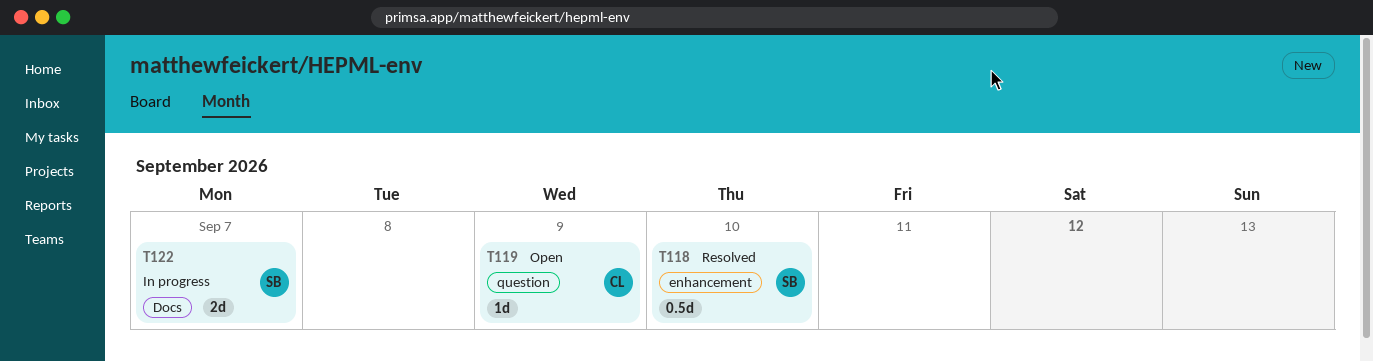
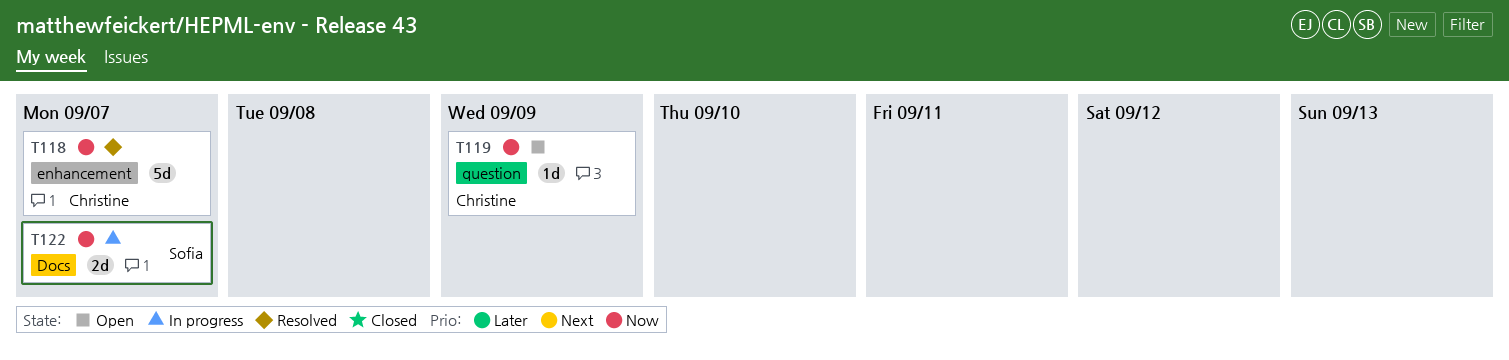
T118, owner: Sofia -> Christine
T118, estimate: 0.5d -> 5d
T118, due: Sep 10 -> Sep 7

